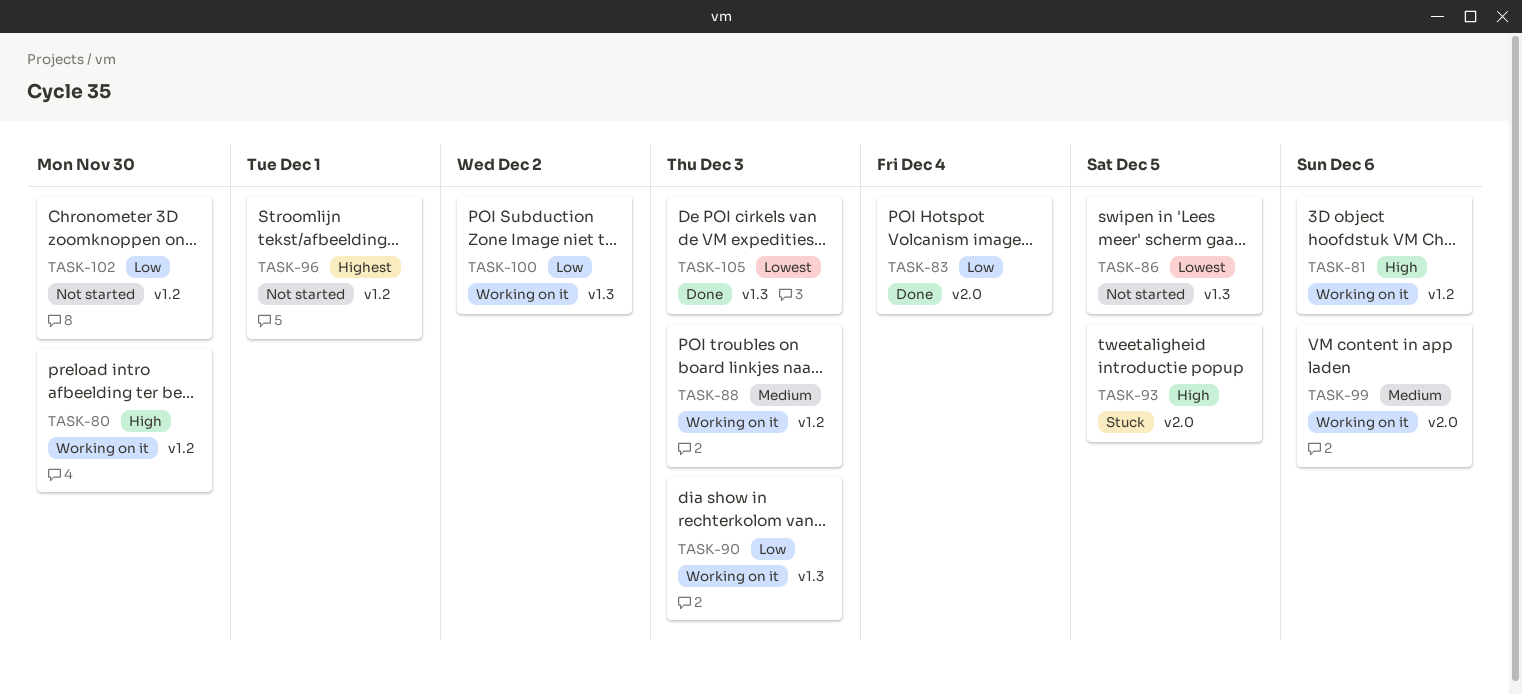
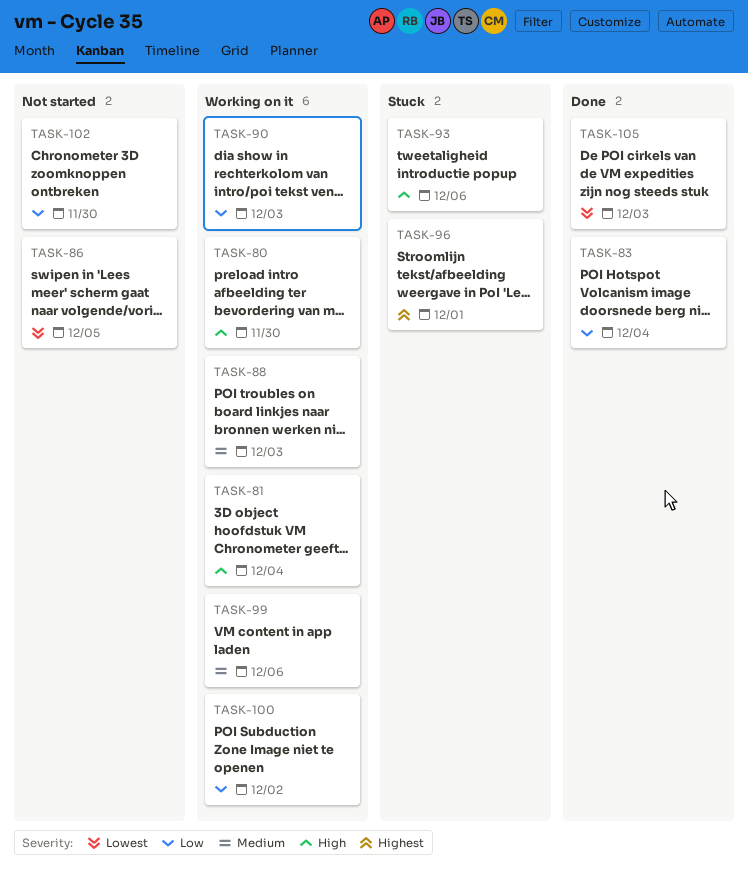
TASK-81, due: Dec 6 -> Dec 4
TASK-93, due: Dec 5 -> Dec 6
TASK-96, status: Not started -> Stuck

